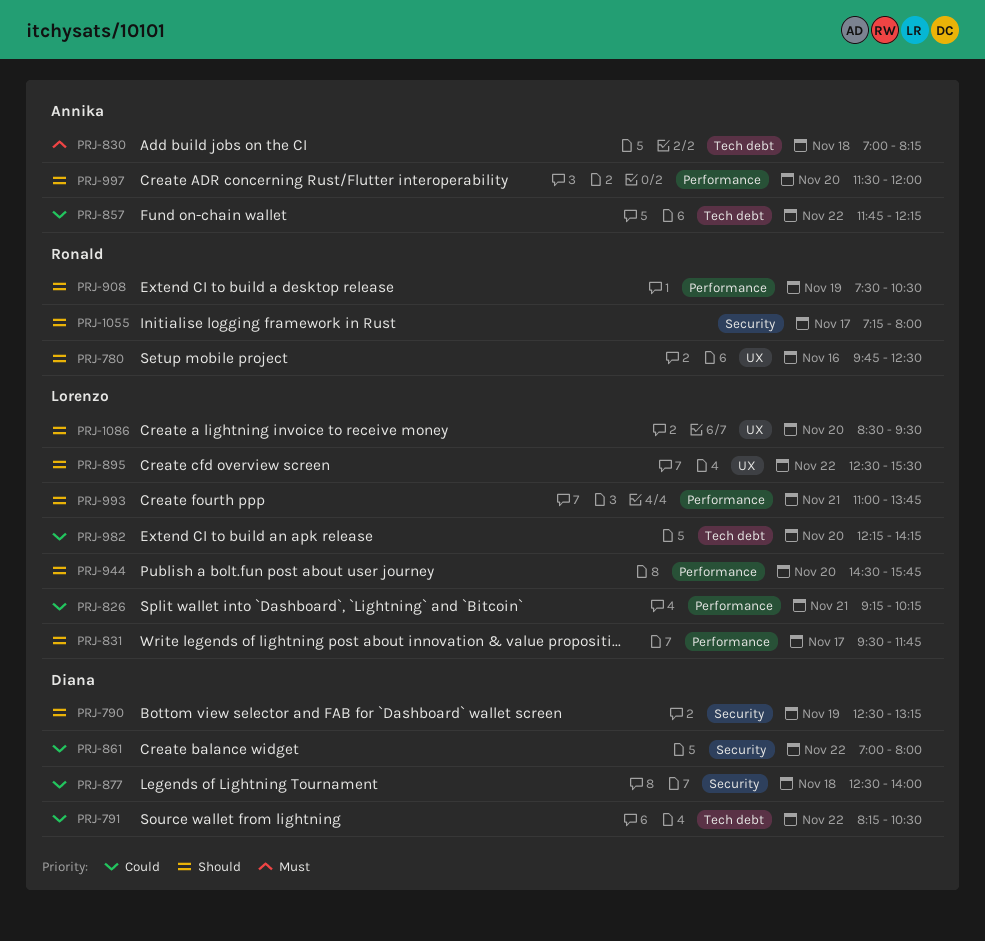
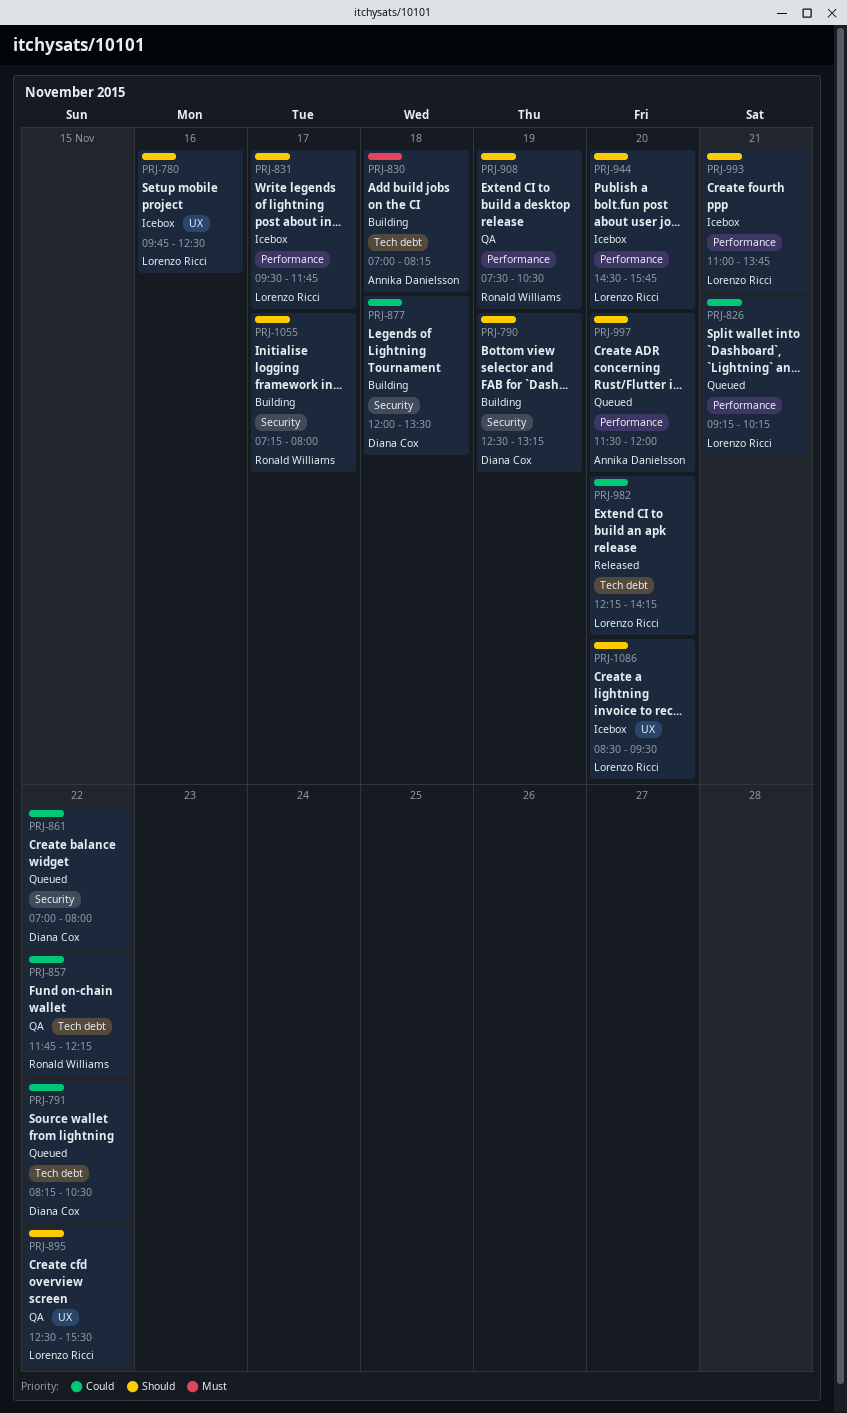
PRJ-780, owner: Ronald Williams -> Lorenzo Ricci
PRJ-857, owner: Annika Danielsson -> Ronald Williams
PRJ-877, begins: 12:30 -> 12:00
PRJ-877, ends: 14:00 -> 13:30

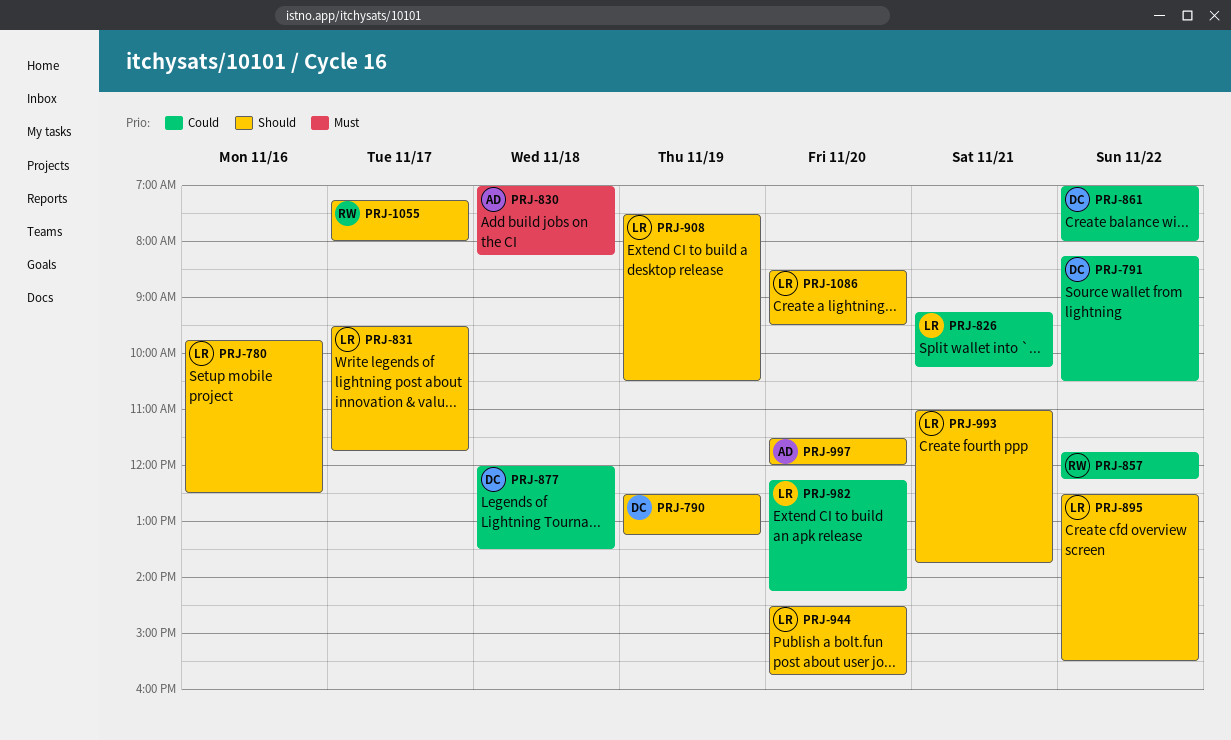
PRJ-908, owner: Ronald Williams -> Lorenzo Ricci

